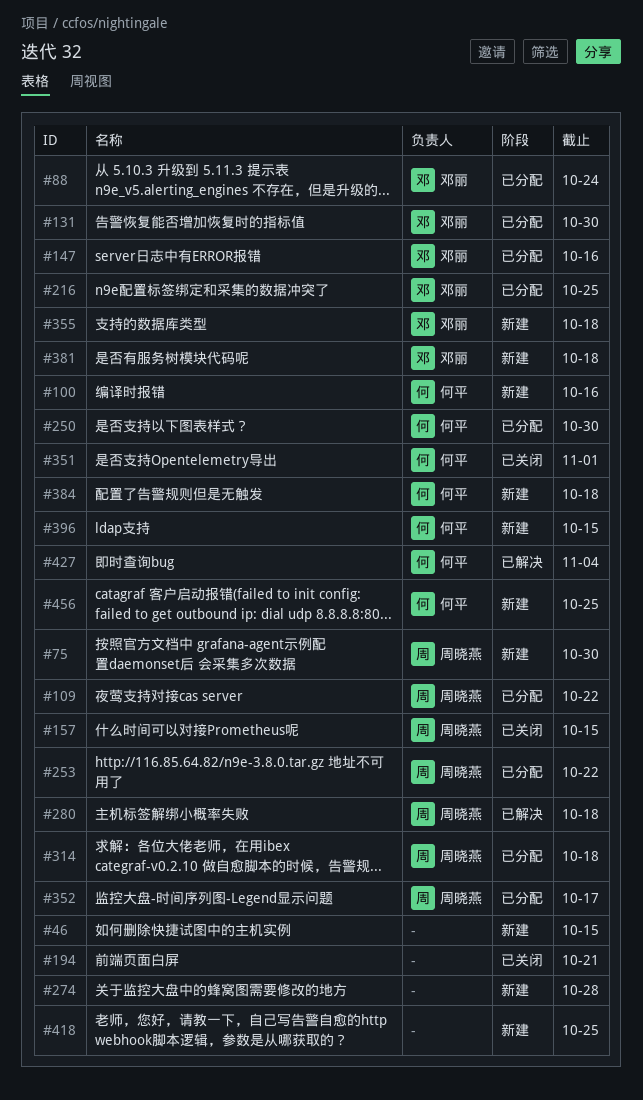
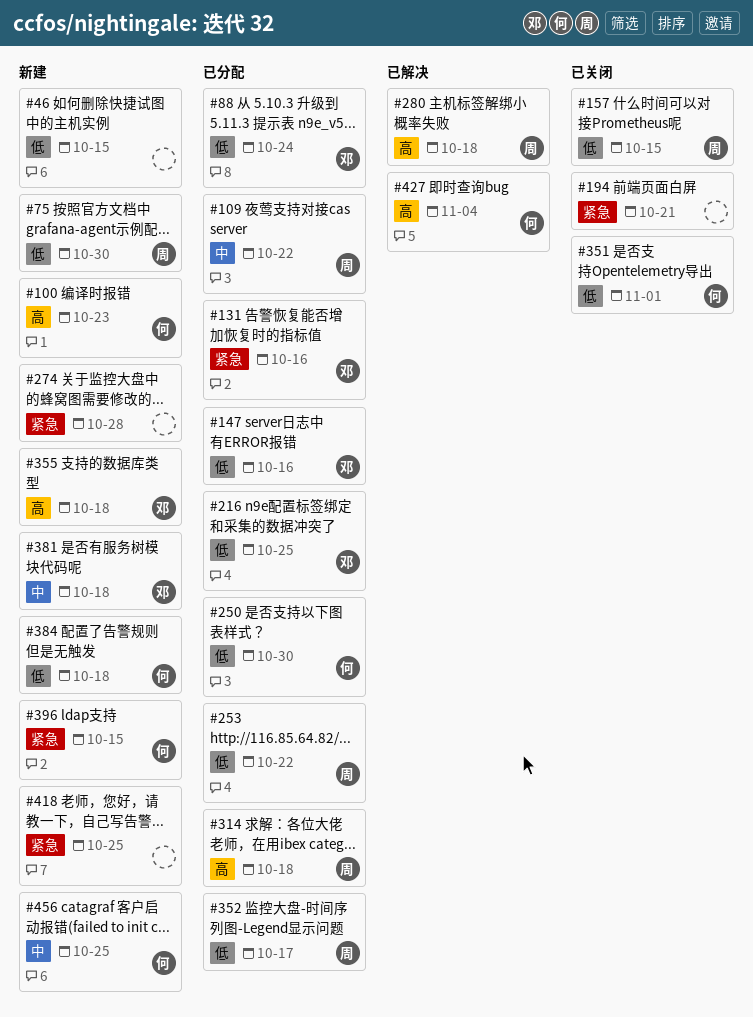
#100, due: Oct 16 -> Oct 23
#131, due: Oct 30 -> Oct 16

